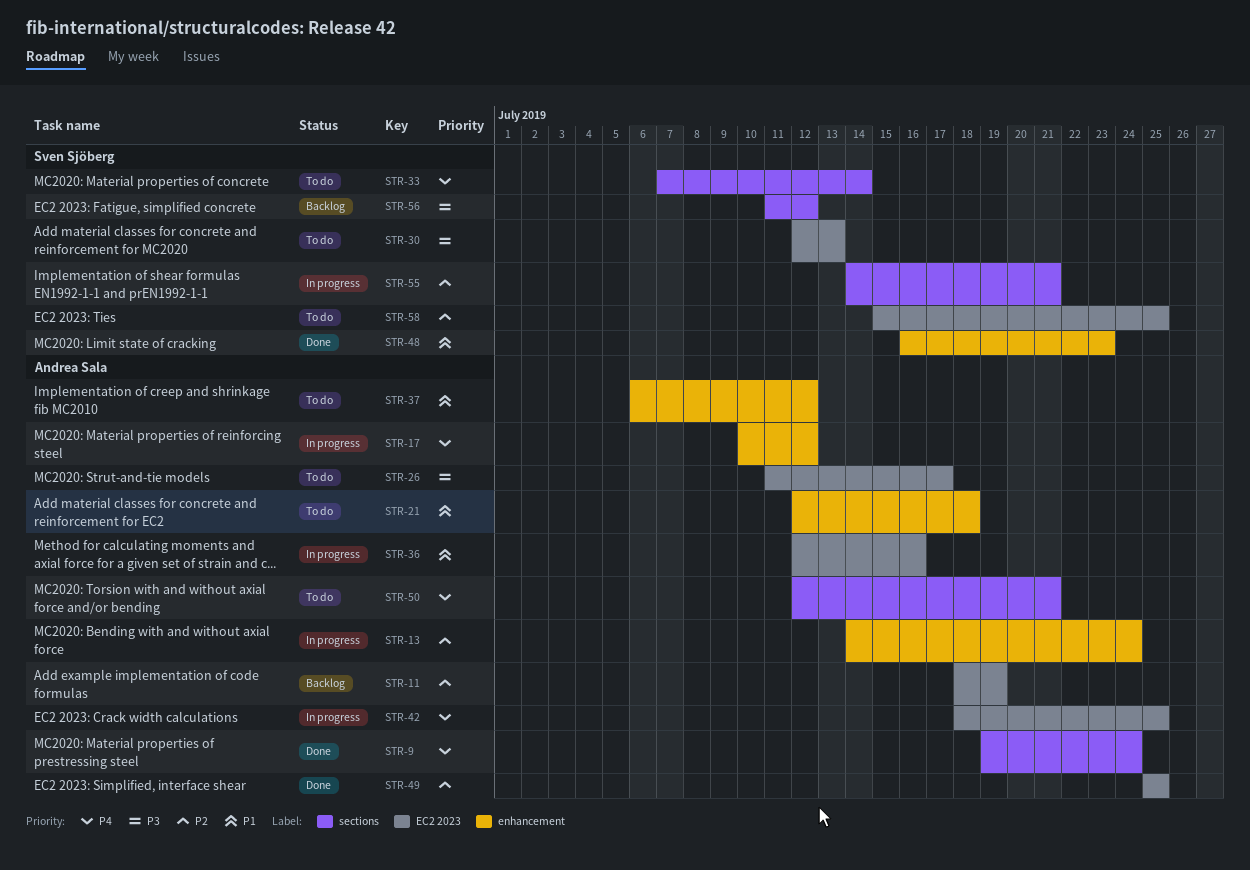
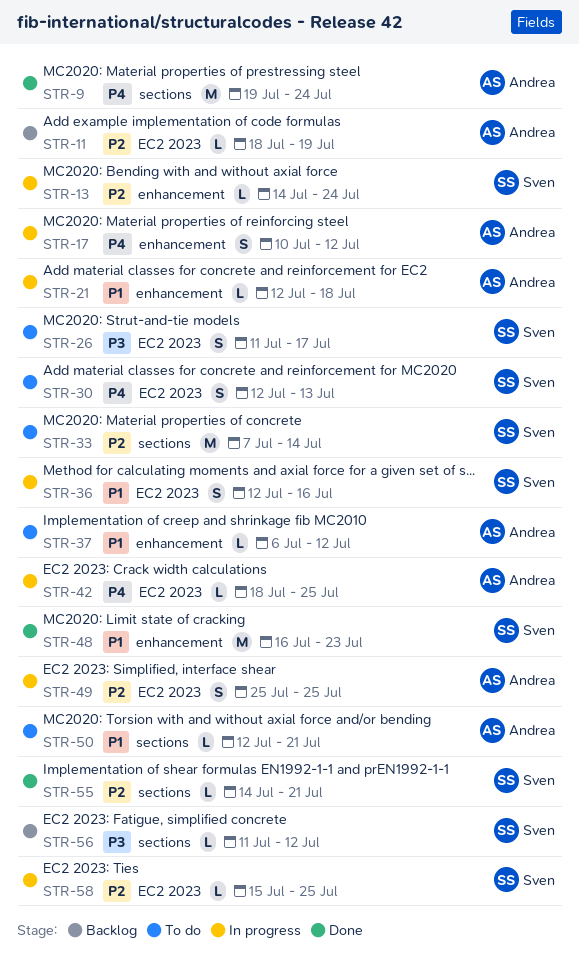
STR-13, owner: Andrea Sala -> Sven Sjöberg
STR-21, status: To do -> In progress
STR-26, owner: Andrea Sala -> Sven Sjöberg
STR-30, priority: P3 -> P4
STR-33, priority: P4 -> P2
STR-36, owner: Andrea Sala -> Sven Sjöberg
STR-49, status: Done -> In progress
STR-50, priority: P4 -> P1
STR-55, status: In progress -> Done
STR-58, status: To do -> In progress

